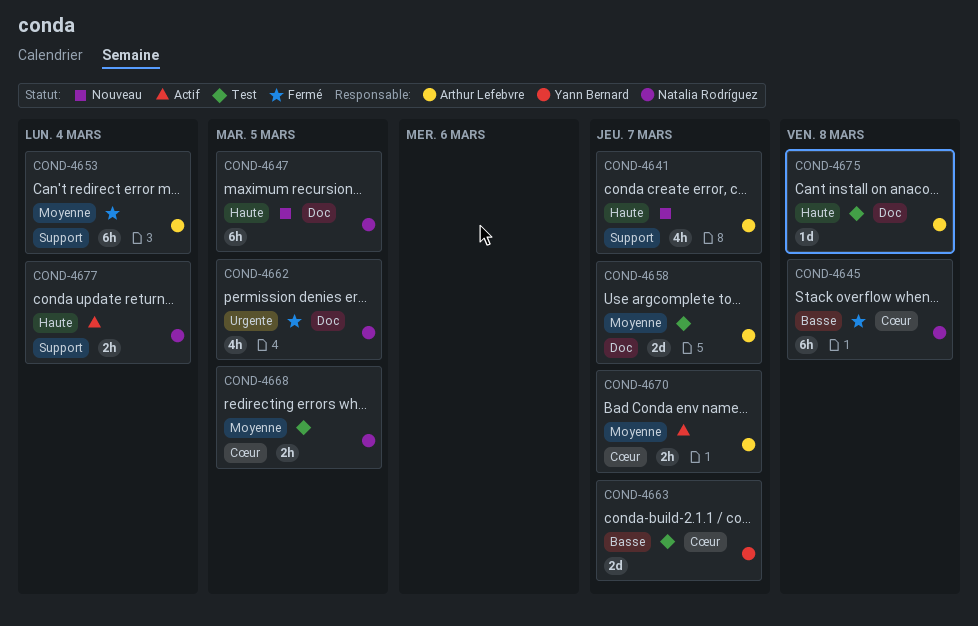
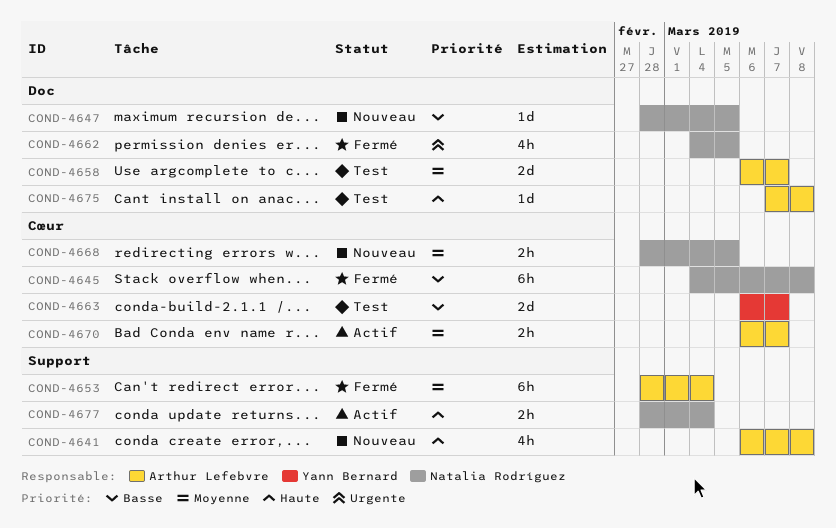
COND-4641, due: Mar 7 -> Mar 8
COND-4647, priority: Haute -> Basse
COND-4647, estimate: 6h -> 1d
COND-4668, status: Test -> Nouveau

